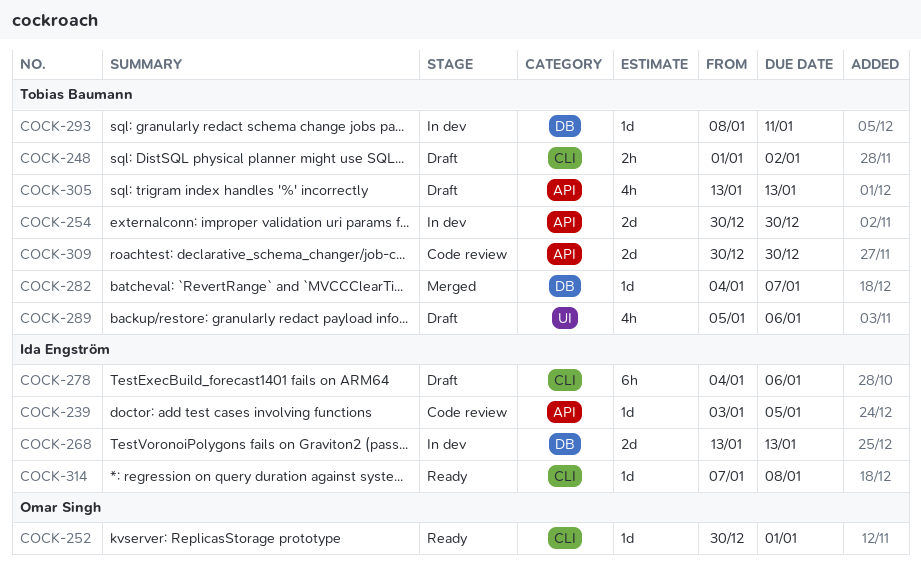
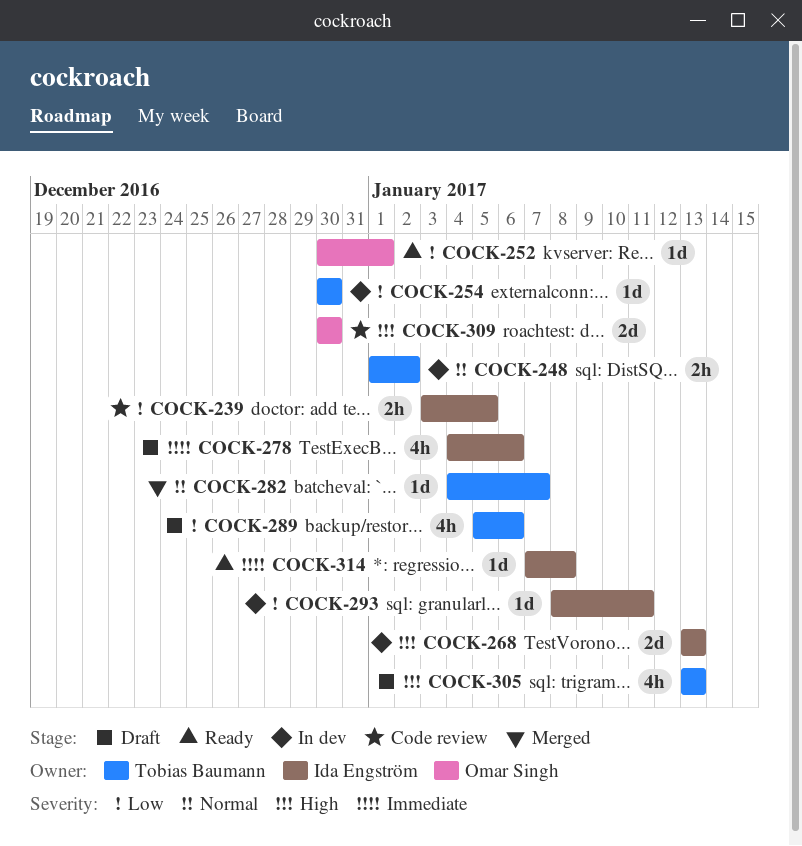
COCK-239, estimate: 1d -> 2h
COCK-248, status: Draft -> In dev
COCK-254, estimate: 2d -> 1d
COCK-278, estimate: 6h -> 4h
COCK-293, owner: Tobias Baumann -> Ida Engström
COCK-309, owner: Tobias Baumann -> Omar Singh

